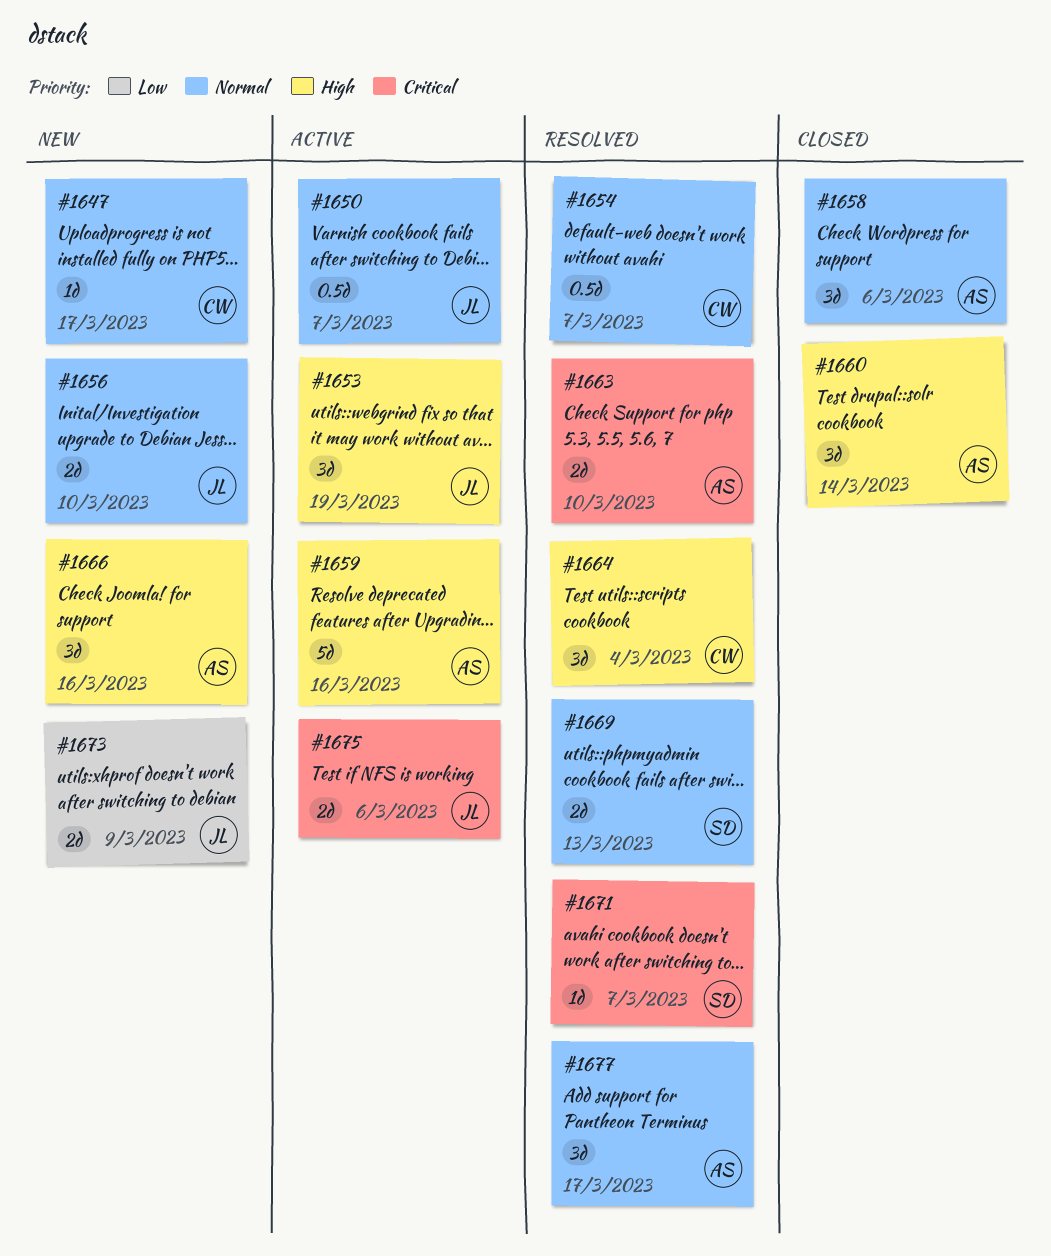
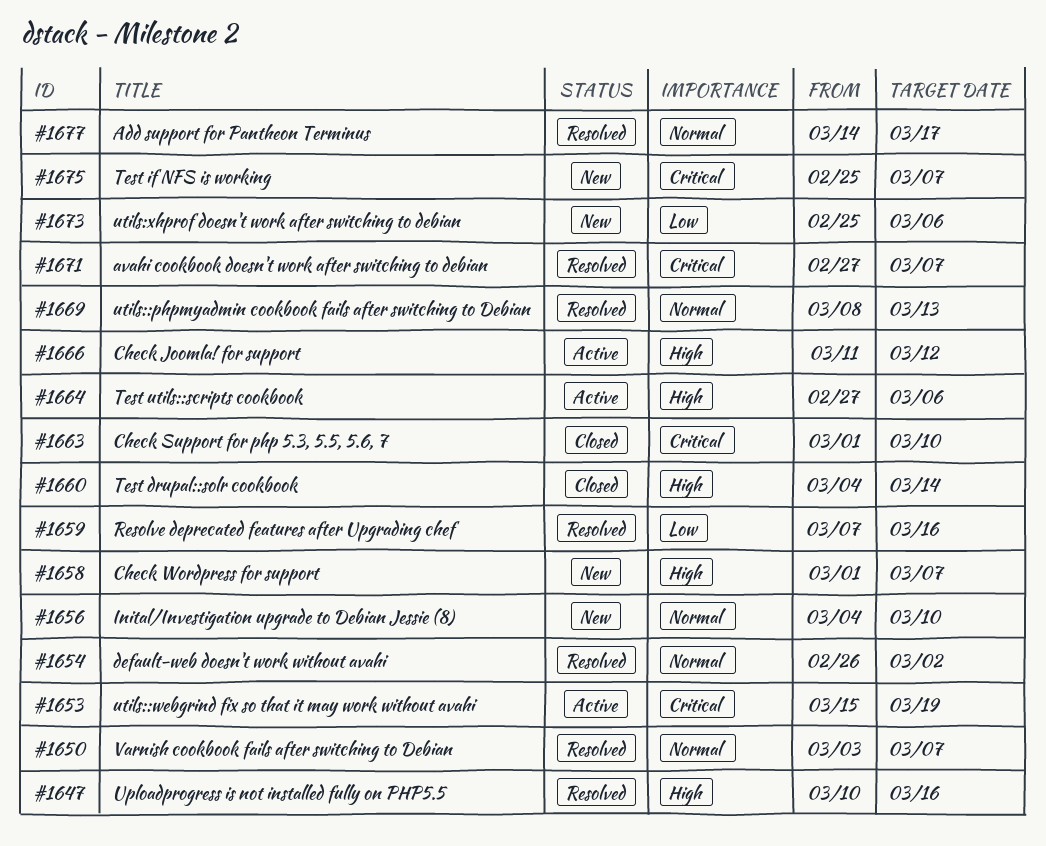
#1647, status: New -> Resolved
#1647, priority: Normal -> High
#1647, due: Mar 17 -> Mar 16
#1650, status: Active -> Resolved
#1653, priority: High -> Critical
#1654, due: Mar 7 -> Mar 2
#1658, status: Closed -> New
#1658, priority: Normal -> High
#1658, due: Mar 6 -> Mar 7
#1659, status: Active -> Resolved
#1659, priority: High -> Low
#1663, status: Resolved -> Closed
#1664, status: Resolved -> Active
#1664, due: Mar 4 -> Mar 6
#1666, status: New -> Active
#1666, due: Mar 16 -> Mar 12
#1673, due: Mar 9 -> Mar 6
#1675, status: Active -> New
#1675, due: Mar 6 -> Mar 7

